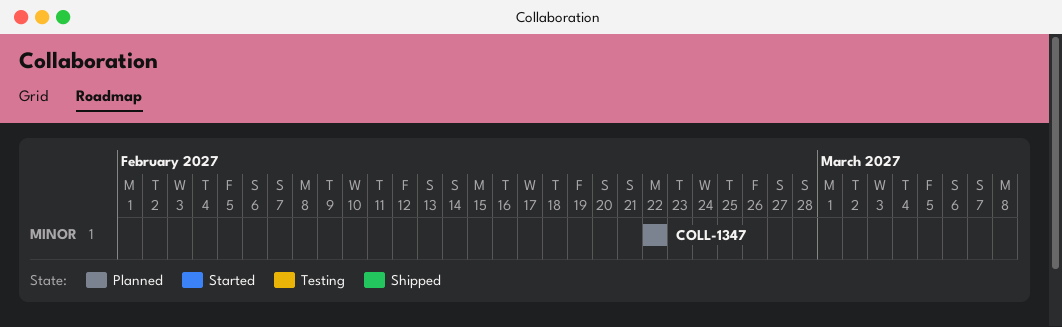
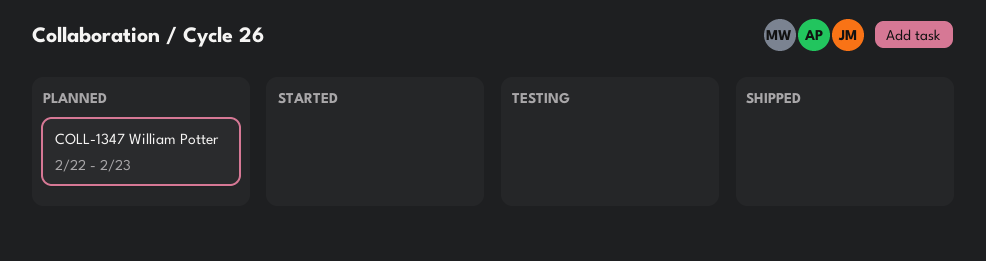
COLL-1347, due: Feb 22 -> Feb 23

